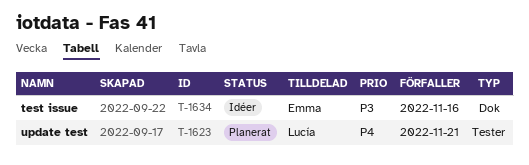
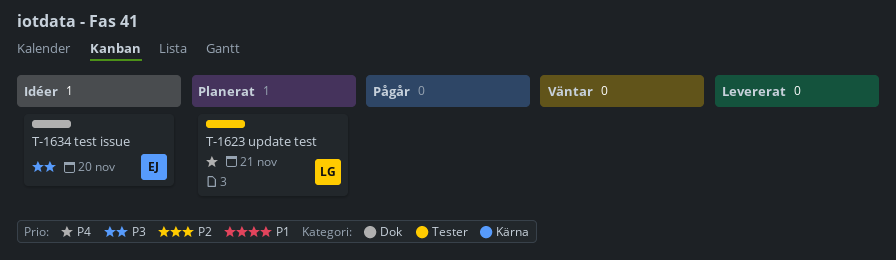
T-1634, due: Nov 16 -> Nov 20

